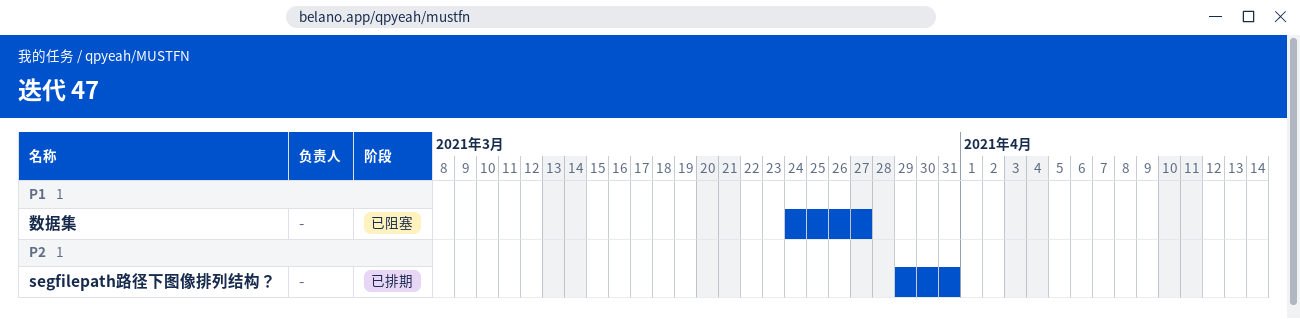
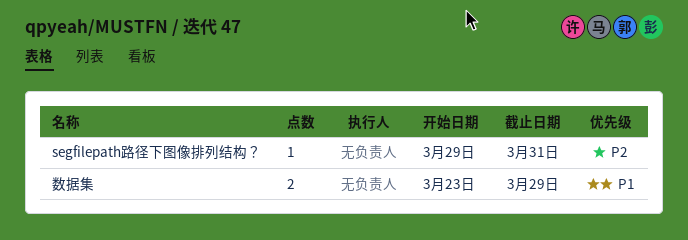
数据集, start: Mar 24 -> Mar 23
数据集, due: Mar 27 -> Mar 29

